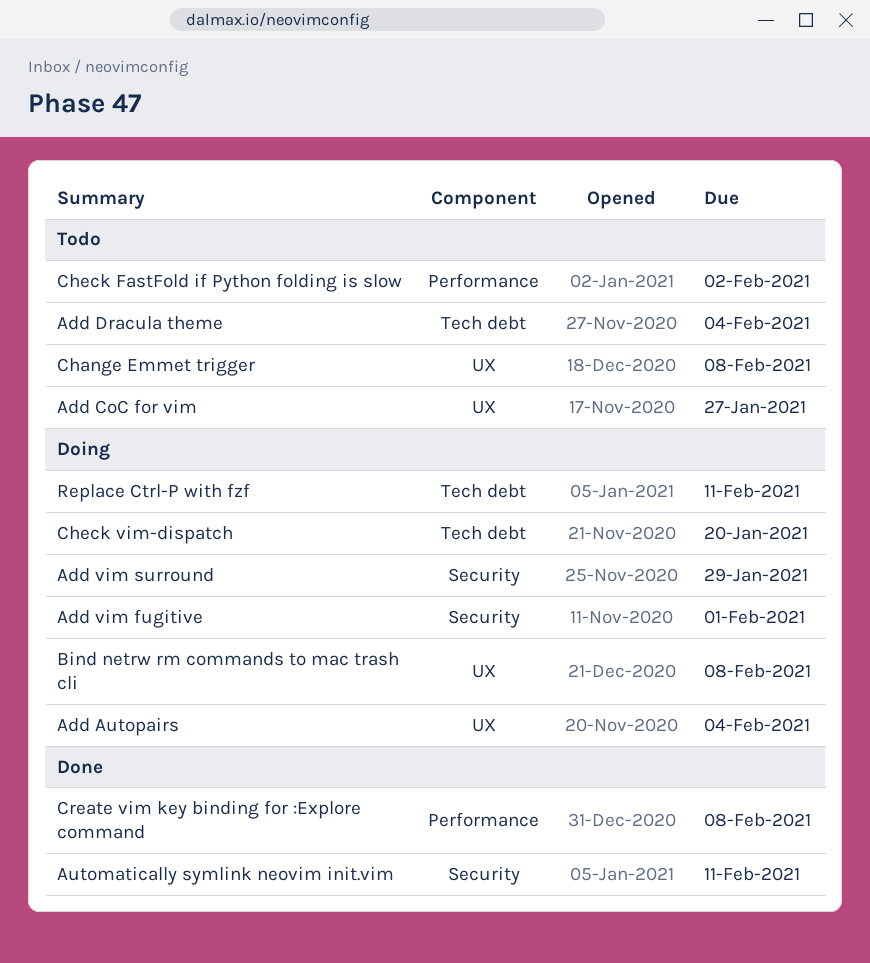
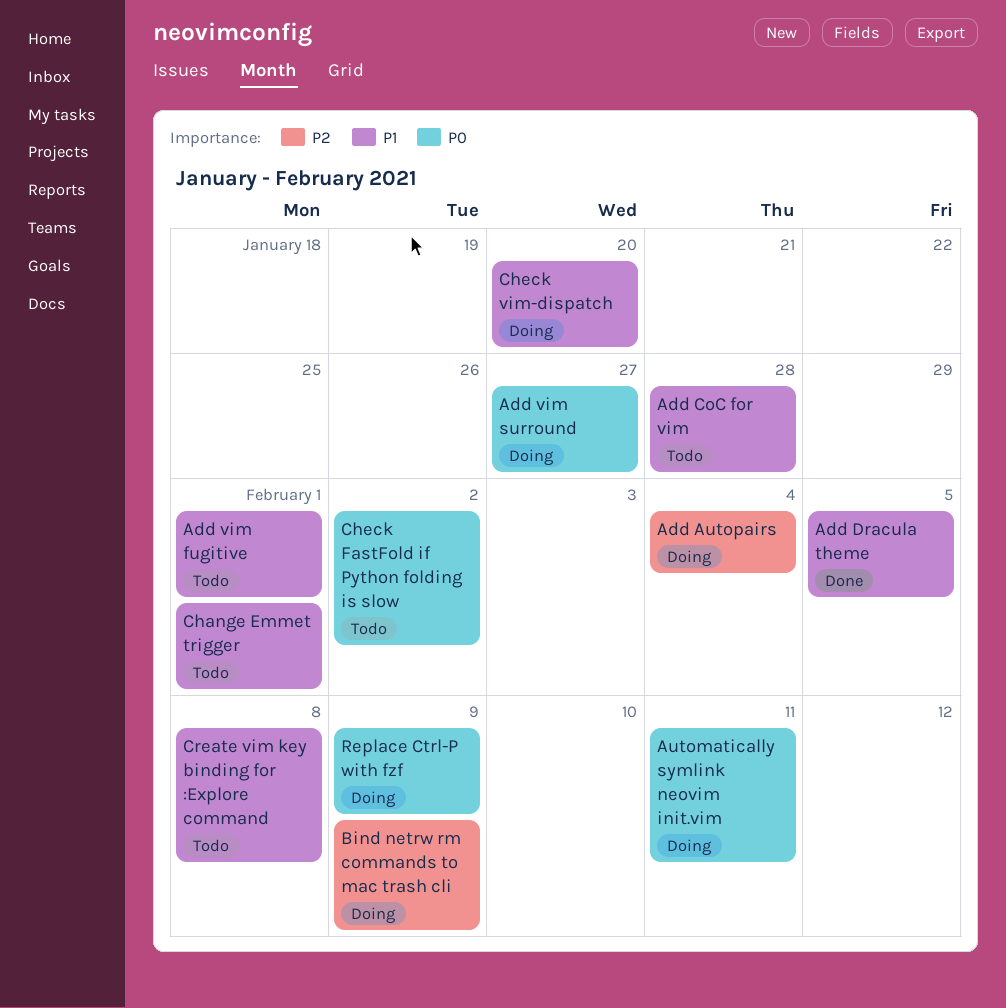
Add CoC for vim, due: Jan 27 -> Jan 28
Add Dracula theme, status: Todo -> Done
Add Dracula theme, due: Feb 4 -> Feb 5
Add vim fugitive, status: Doing -> Todo
Add vim surround, due: Jan 29 -> Jan 27
Automatically symlink neovim init.vim, status: Done -> Doing
Bind netrw rm commands to mac trash cli, due: Feb 8 -> Feb 9
Change Emmet trigger, due: Feb 8 -> Feb 1
Create vim key binding for :Explore command, status: Done -> Todo
Replace Ctrl-P with fzf, due: Feb 11 -> Feb 9

